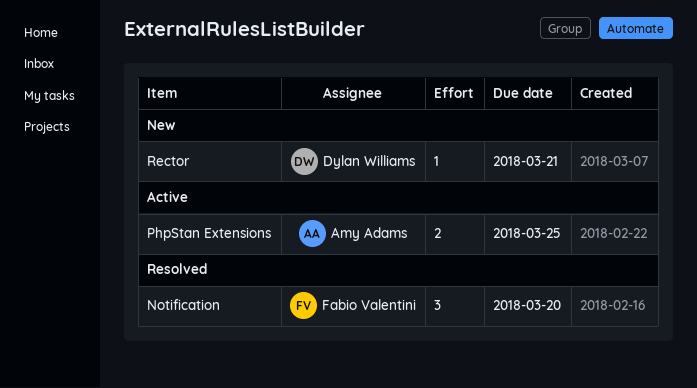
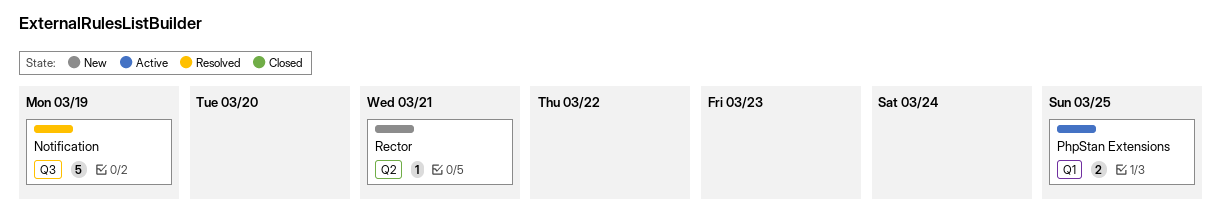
Notification, estimate: 3 -> 5
Notification, due: Mar 20 -> Mar 19

